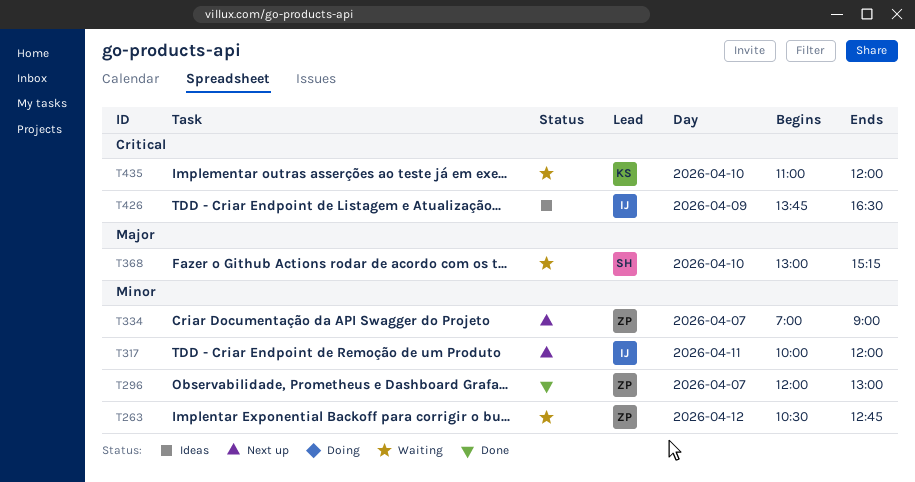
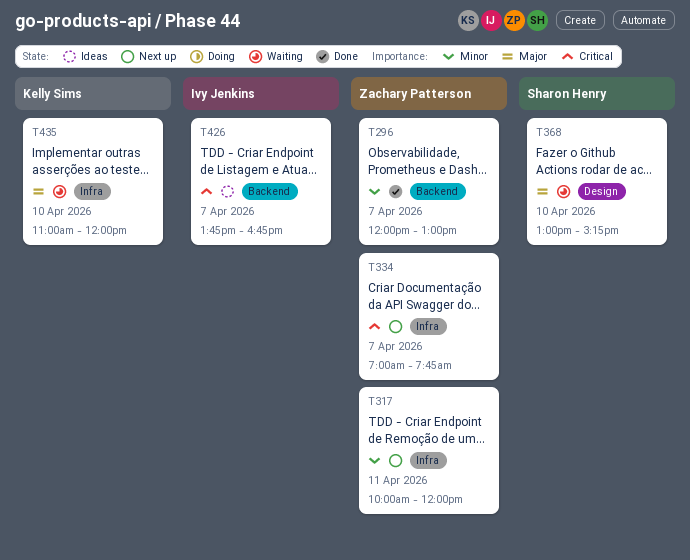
T263: present -> none
T317, owner: Ivy Jenkins -> Zachary Patterson
T334, priority: Minor -> Critical
T334, ends: 09:00 -> 07:45
T426, day: Apr 9 -> Apr 7
T426, ends: 16:30 -> 16:45
T435, priority: Critical -> Major

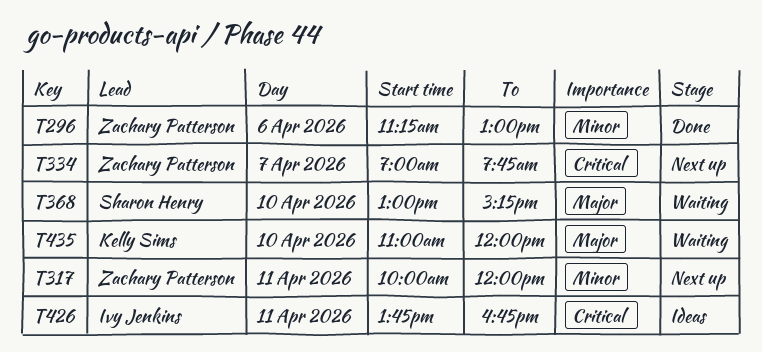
T296, day: Apr 7 -> Apr 6
T296, begins: 12:00 -> 11:15
T426, day: Apr 7 -> Apr 11

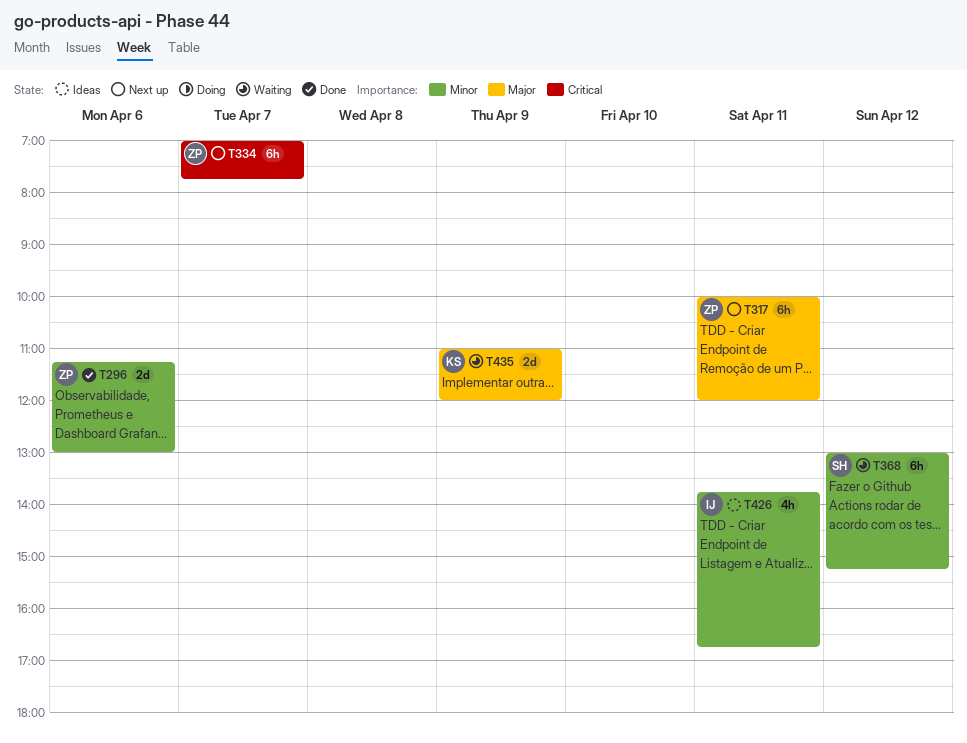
T317, priority: Minor -> Major
T368, priority: Major -> Minor
T368, day: Apr 10 -> Apr 12
T426, priority: Critical -> Minor
T435, day: Apr 10 -> Apr 9

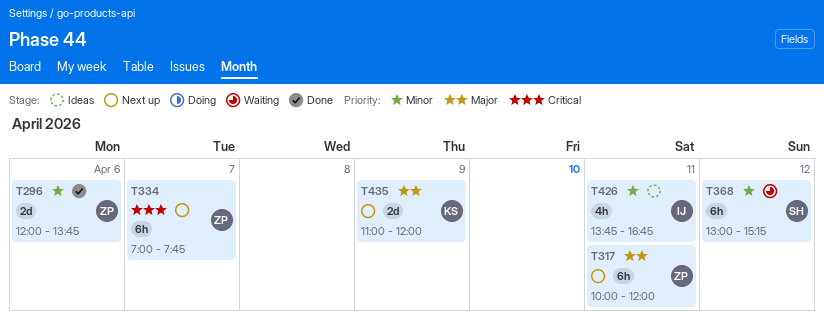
T296, begins: 11:15 -> 12:00
T296, ends: 13:00 -> 13:45
T435, status: Waiting -> Next up

